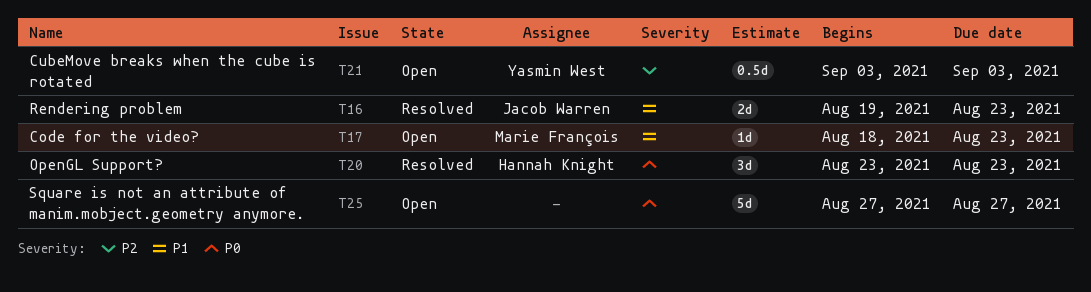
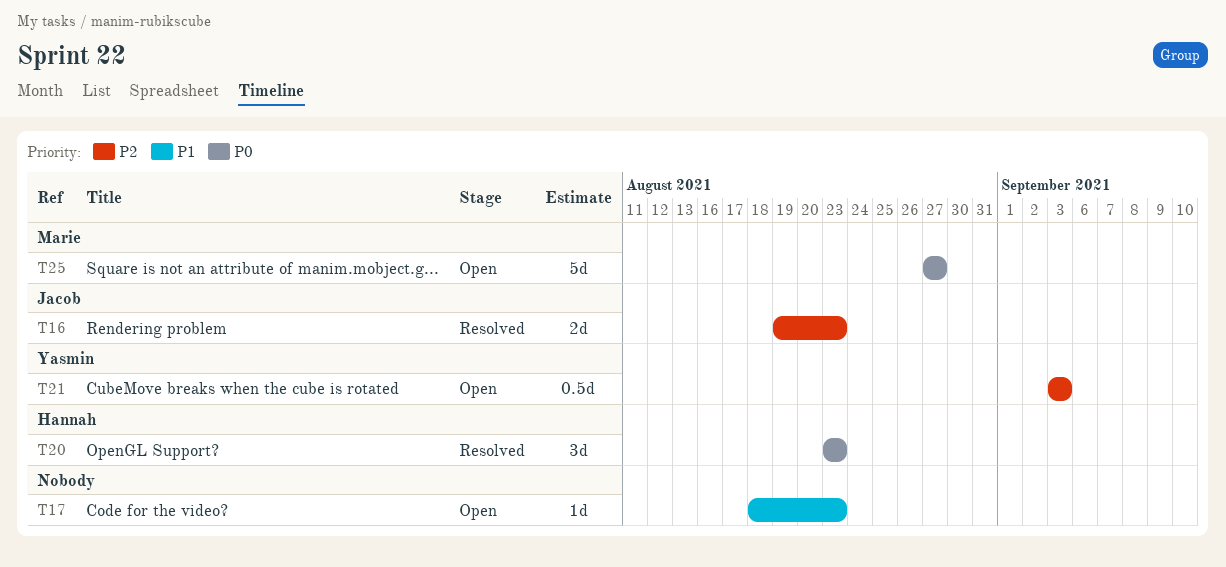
T16, priority: P1 -> P2
T17, owner: Marie François -> none
T25, owner: none -> Marie François

